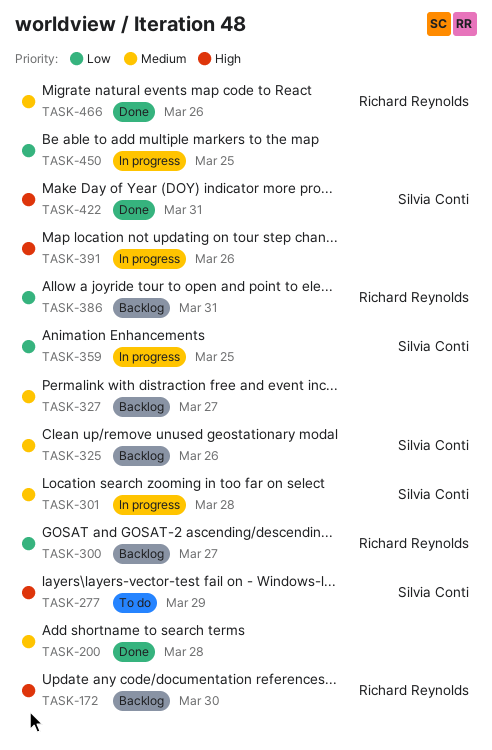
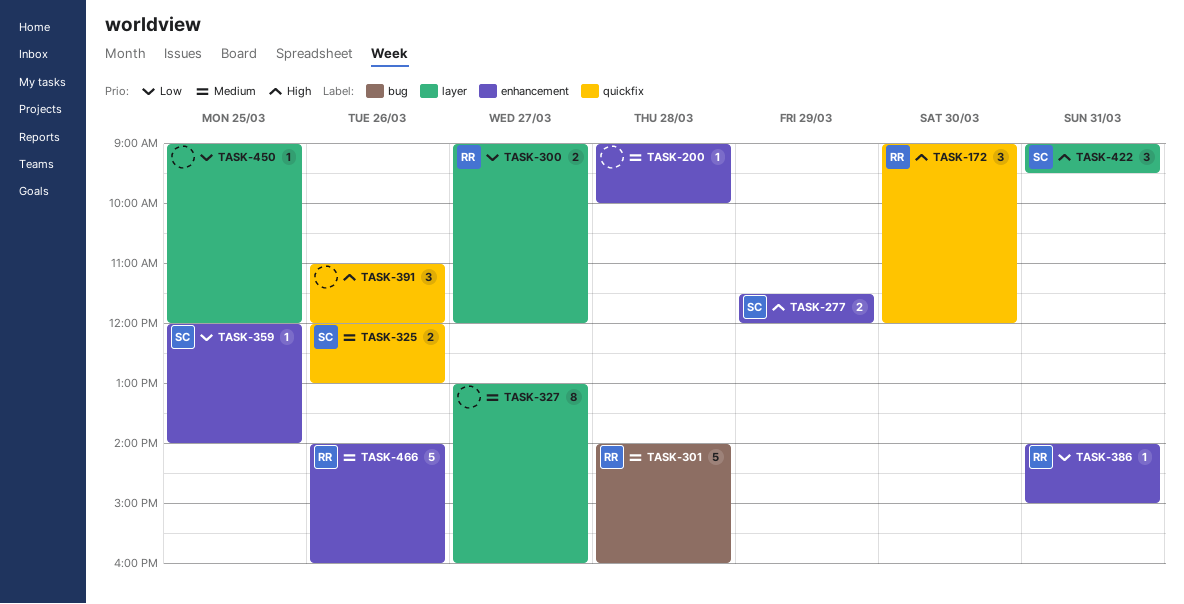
TASK-301, owner: Silvia Conti -> Richard Reynolds

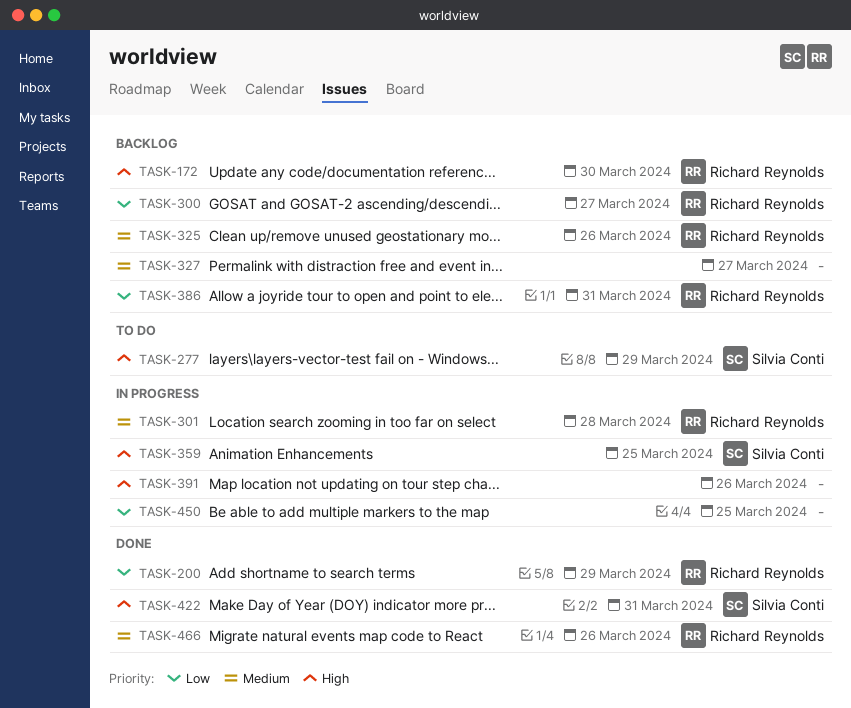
TASK-200, owner: none -> Richard Reynolds
TASK-200, priority: Medium -> Low
TASK-200, day: Mar 28 -> Mar 29
TASK-325, owner: Silvia Conti -> Richard Reynolds
TASK-359, priority: Low -> High

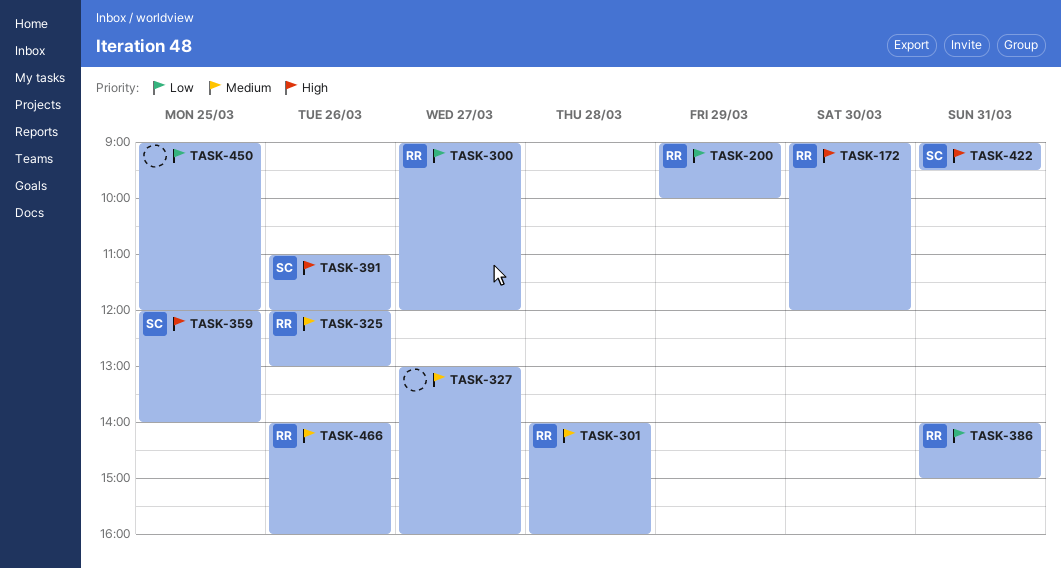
TASK-277: present -> none
TASK-391, owner: none -> Silvia Conti

